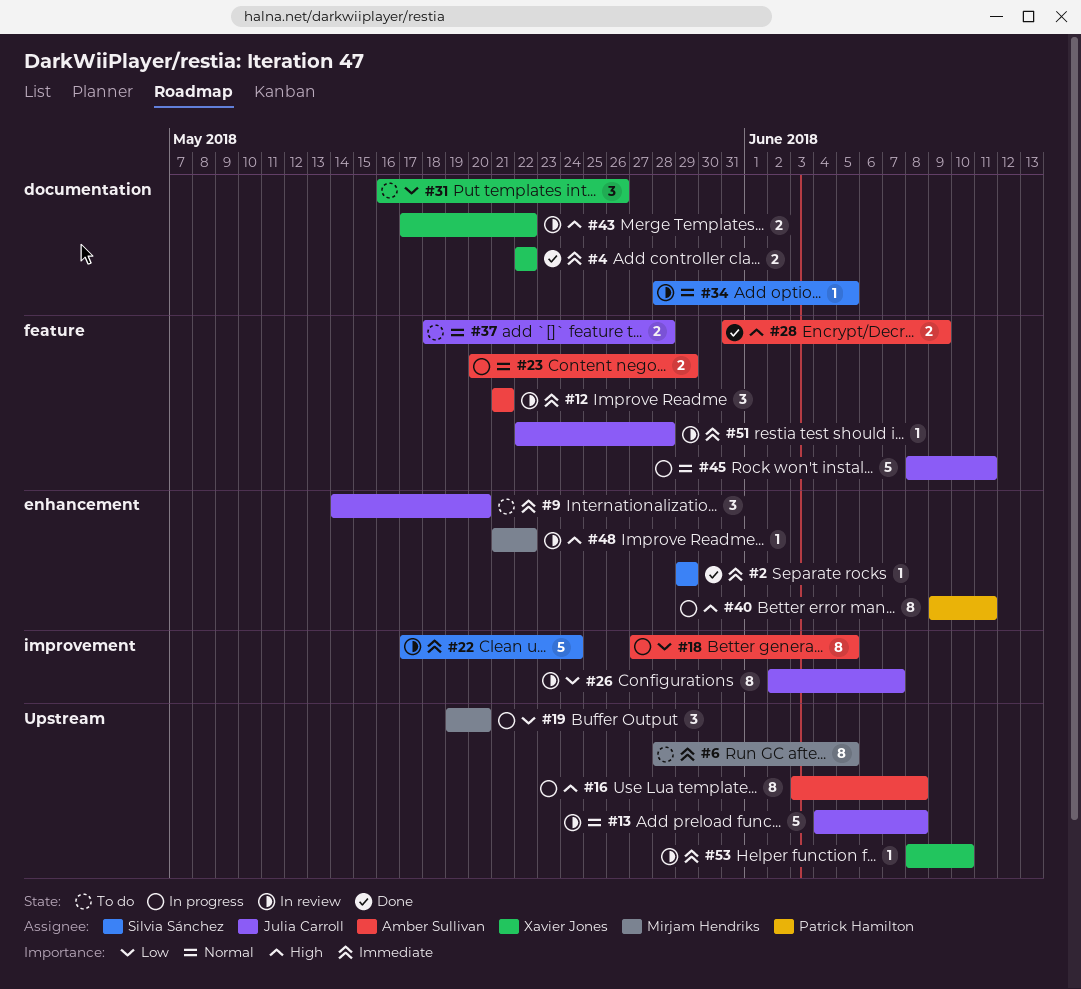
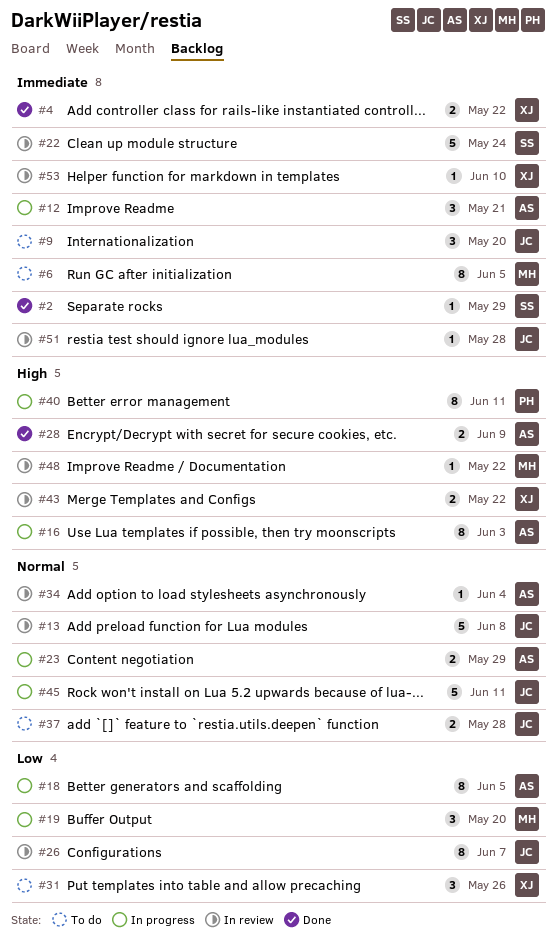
#12, status: In review -> In progress
#16, due: Jun 8 -> Jun 3
#34, owner: Silvia Sánchez -> Amber Sullivan
#34, due: Jun 5 -> Jun 4

